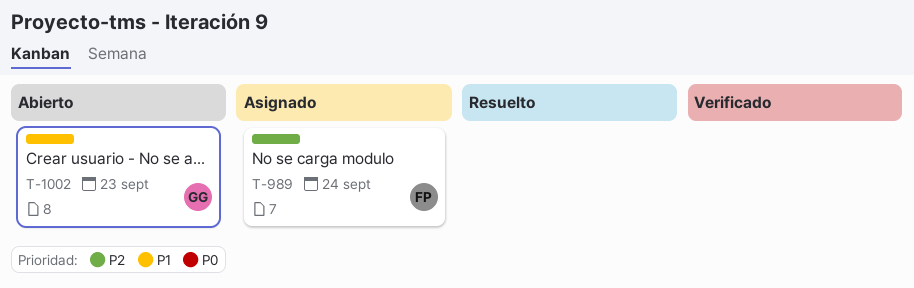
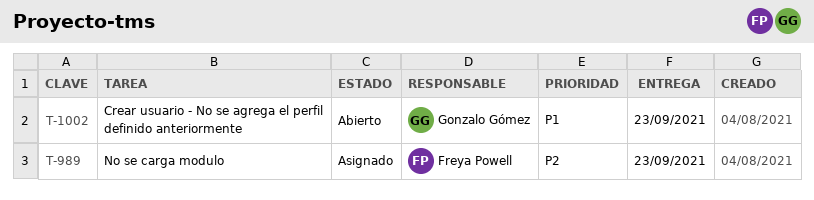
T-989, due: Sep 24 -> Sep 23

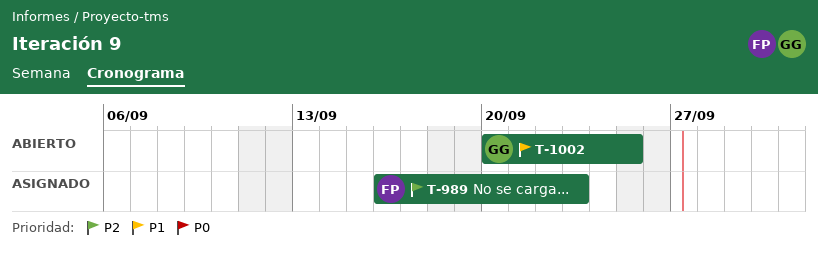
T-1002, due: Sep 23 -> Sep 25

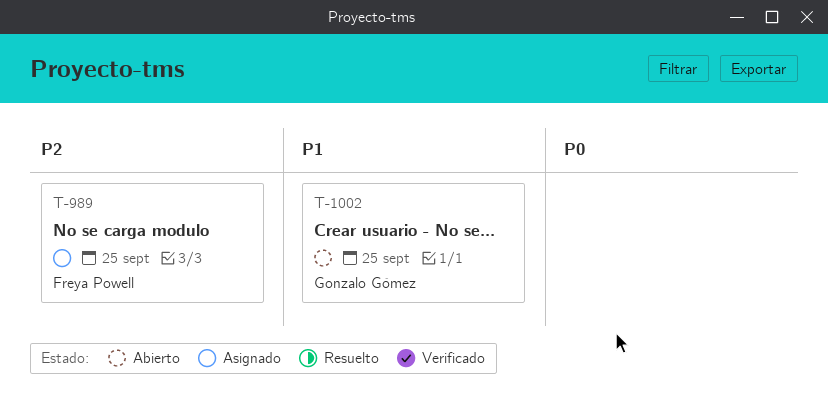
T-989, due: Sep 23 -> Sep 25

